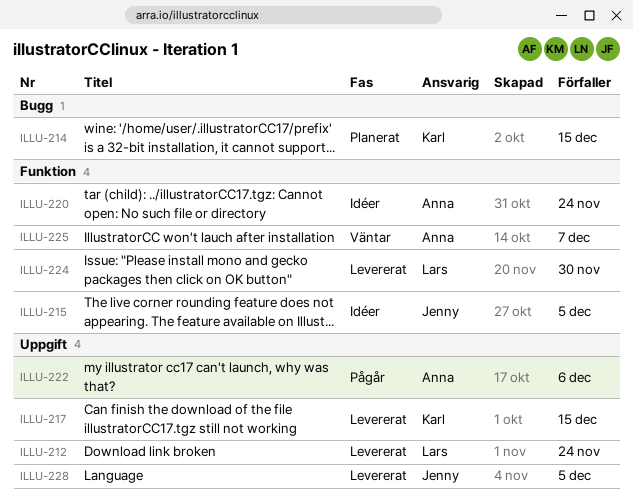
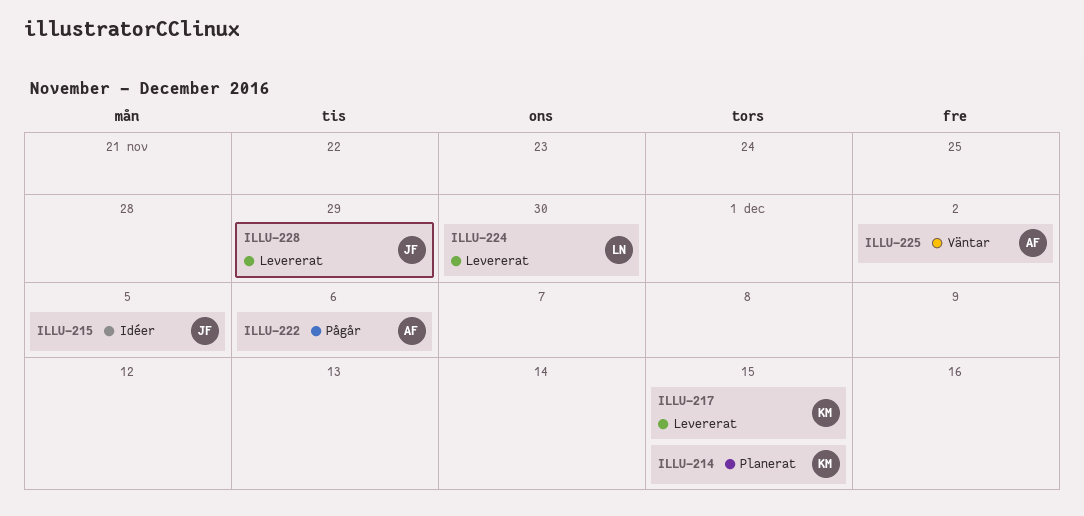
ILLU-212: present -> none
ILLU-220: present -> none
ILLU-225, due: Dec 7 -> Dec 2
ILLU-228, due: Dec 5 -> Nov 29

